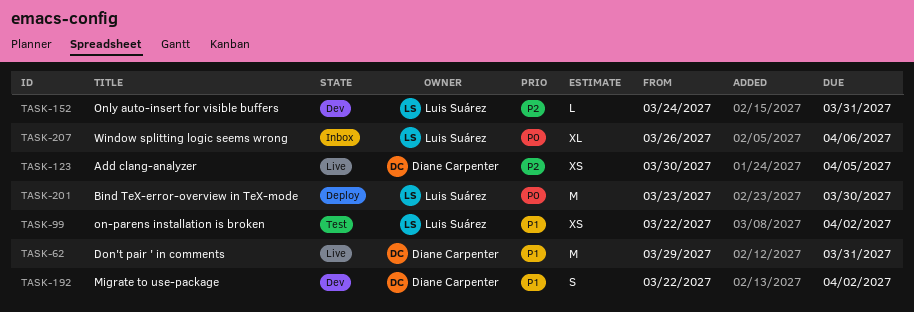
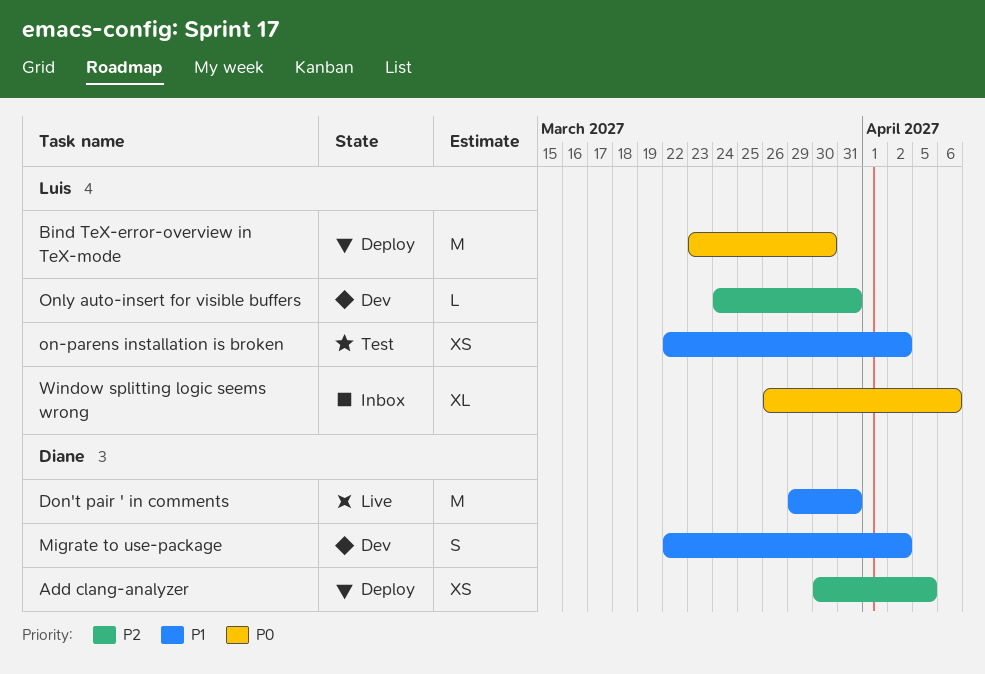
Add clang-analyzer, status: Live -> Deploy

